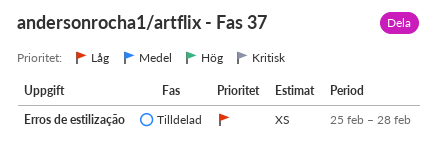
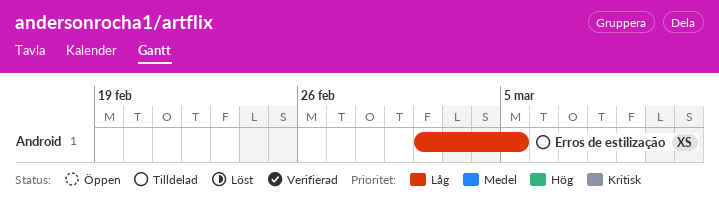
Erros de estilização, start: Feb 25 -> Mar 2
Erros de estilização, due: Feb 28 -> Mar 5

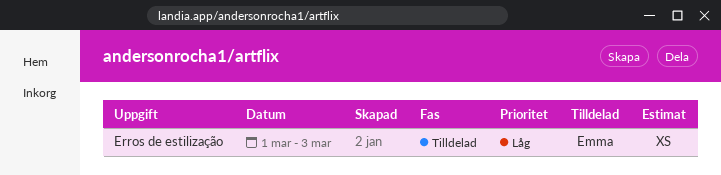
Erros de estilização, start: Mar 2 -> Mar 1
Erros de estilização, due: Mar 5 -> Mar 3

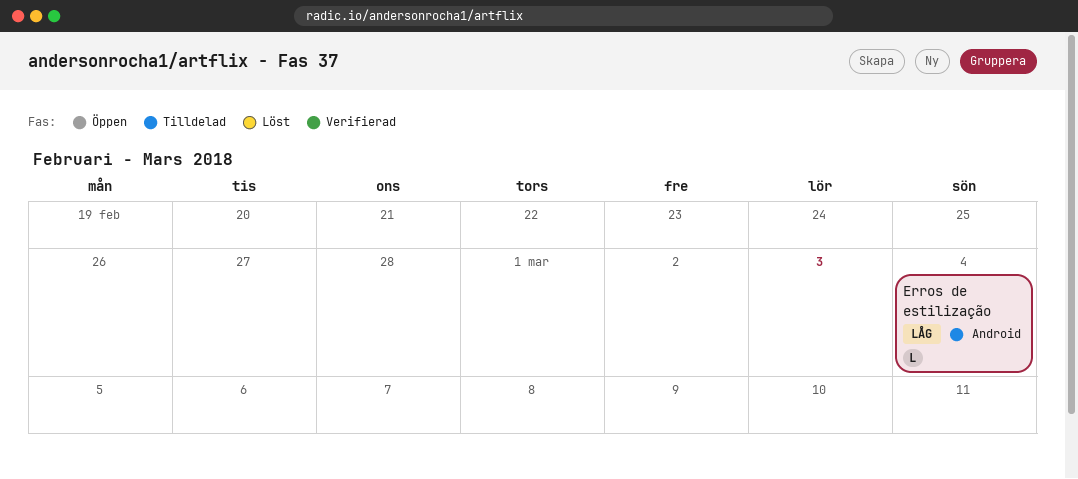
Erros de estilização, estimate: XS -> L
Erros de estilização, due: Mar 3 -> Mar 4

